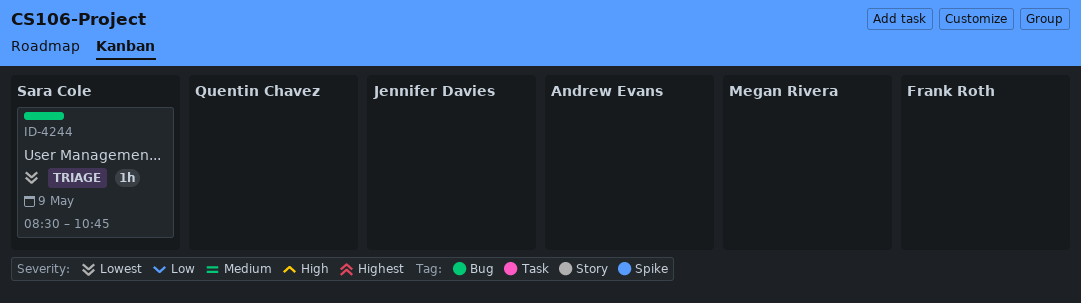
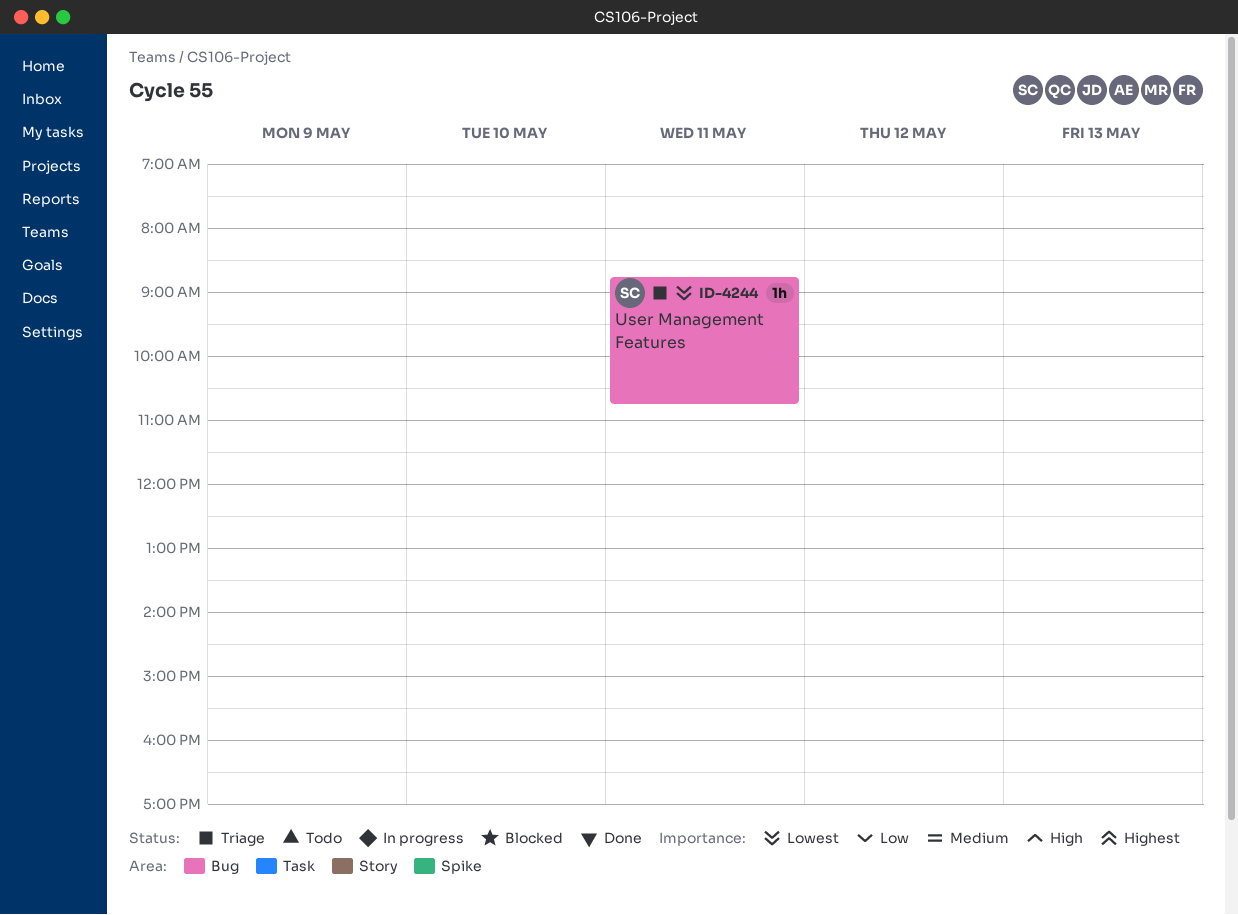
ID-4244, day: May 9 -> May 11
ID-4244, begins: 08:30 -> 08:45

